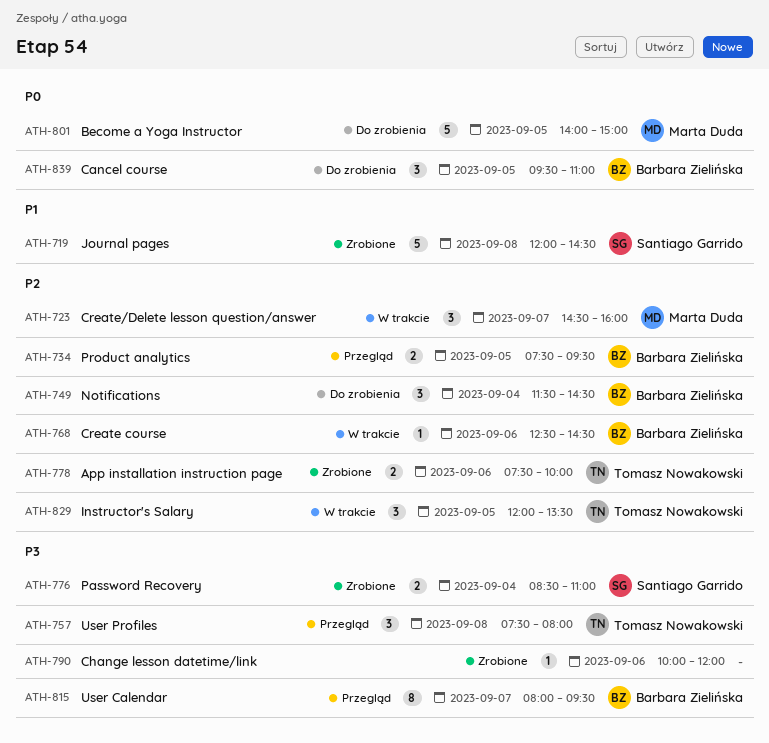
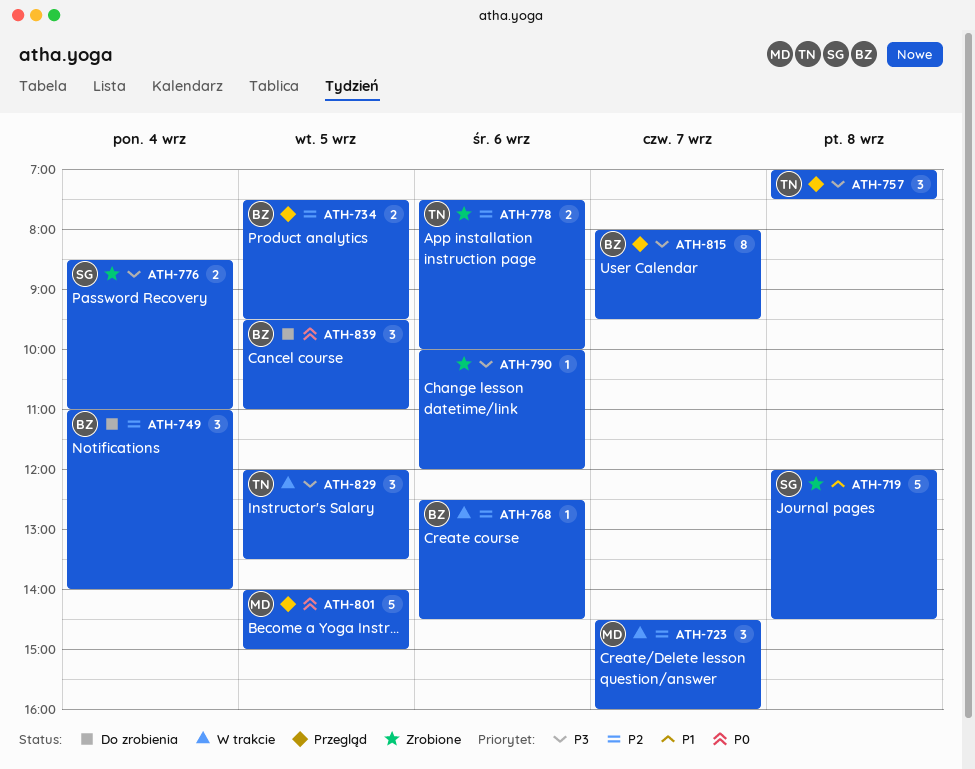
ATH-749, begins: 11:30 -> 11:00
ATH-749, ends: 14:30 -> 14:00
ATH-757, begins: 07:30 -> 07:00
ATH-757, ends: 08:00 -> 07:30
ATH-801, status: Do zrobienia -> Przegląd
ATH-829, priority: P2 -> P3

